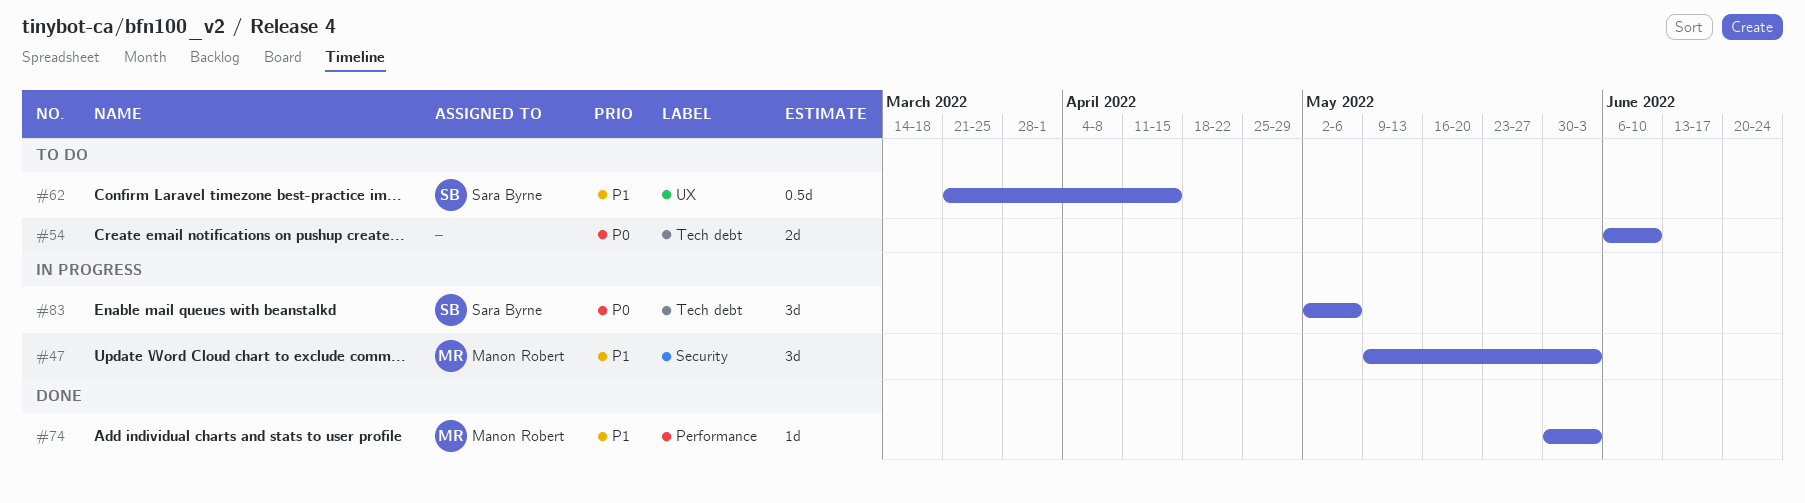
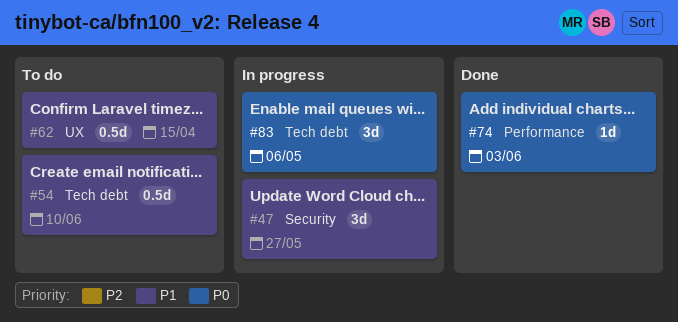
#47, due: Jun 3 -> May 27
#54, priority: P0 -> P1
#54, estimate: 2d -> 0.5d
#74, priority: P1 -> P0

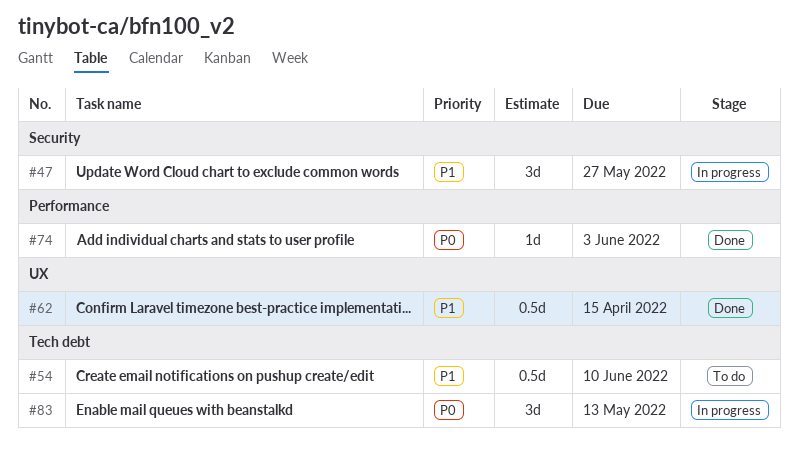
#62, status: To do -> Done
#83, due: May 6 -> May 13

